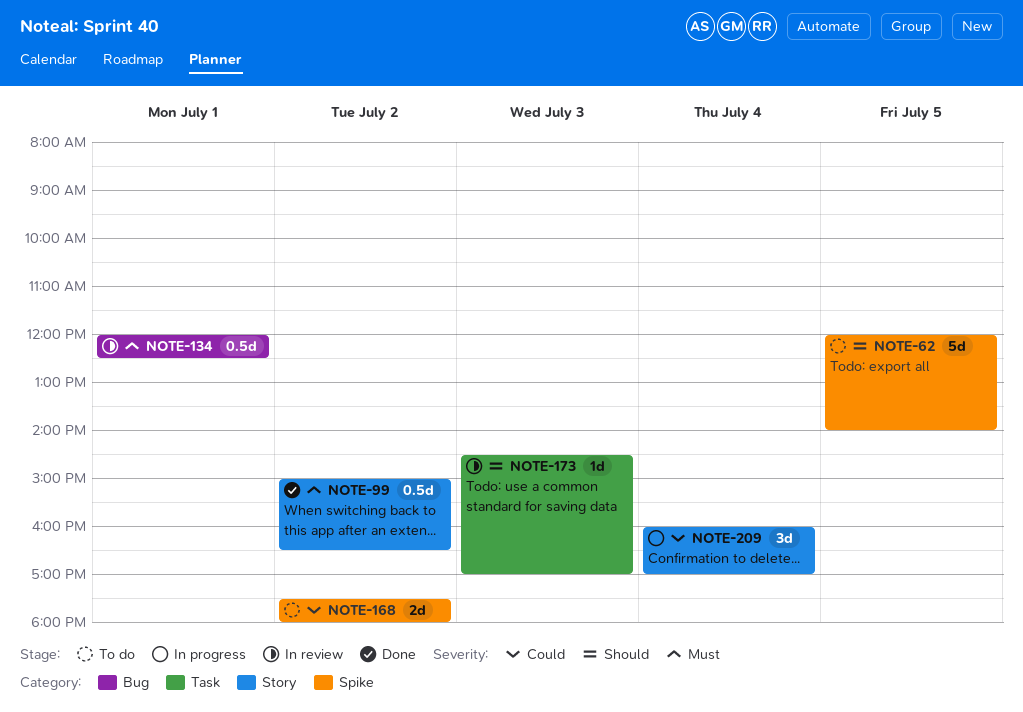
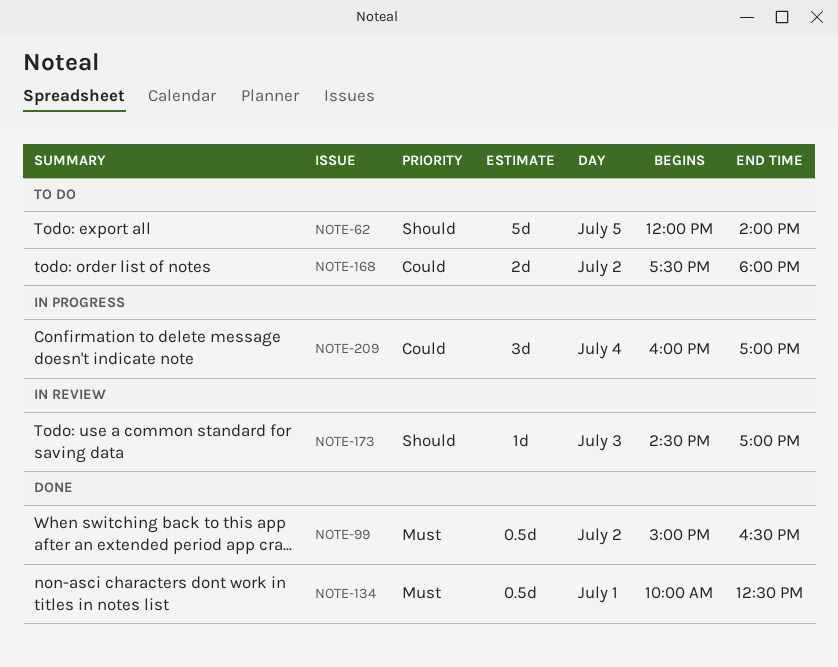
NOTE-134, status: In review -> Done
NOTE-134, begins: 12:00 -> 10:00

